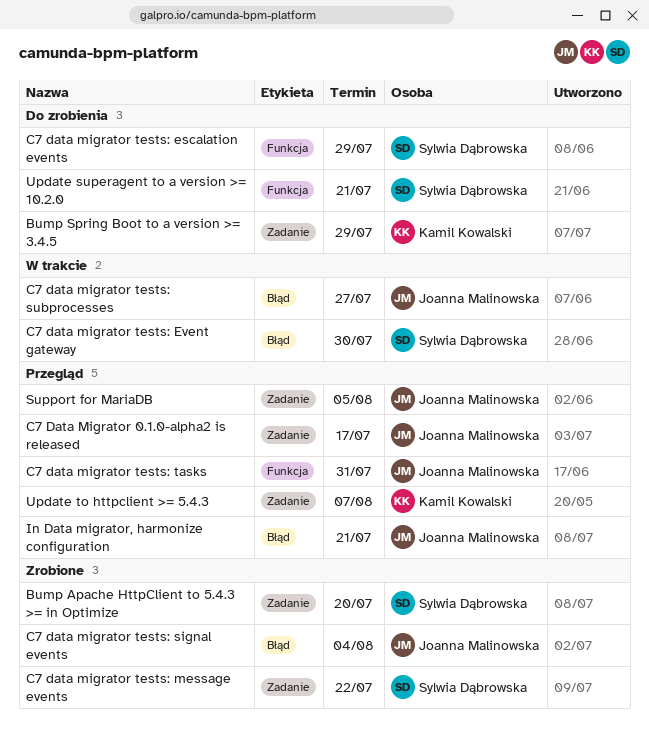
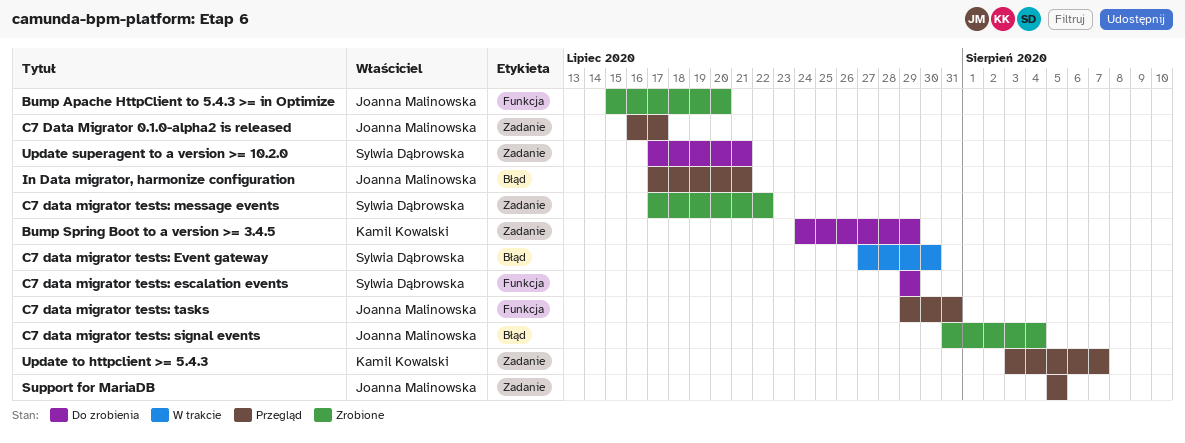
Bump Apache HttpClient to 5.4.3 >= in Optimize, owner: Sylwia Dąbrowska -> Joanna Malinowska
Bump Apache HttpClient to 5.4.3 >= in Optimize, label: Zadanie -> Funkcja
C7 data migrator tests: subprocesses: present -> none
Update superagent to a version >= 10.2.0, label: Funkcja -> Zadanie

